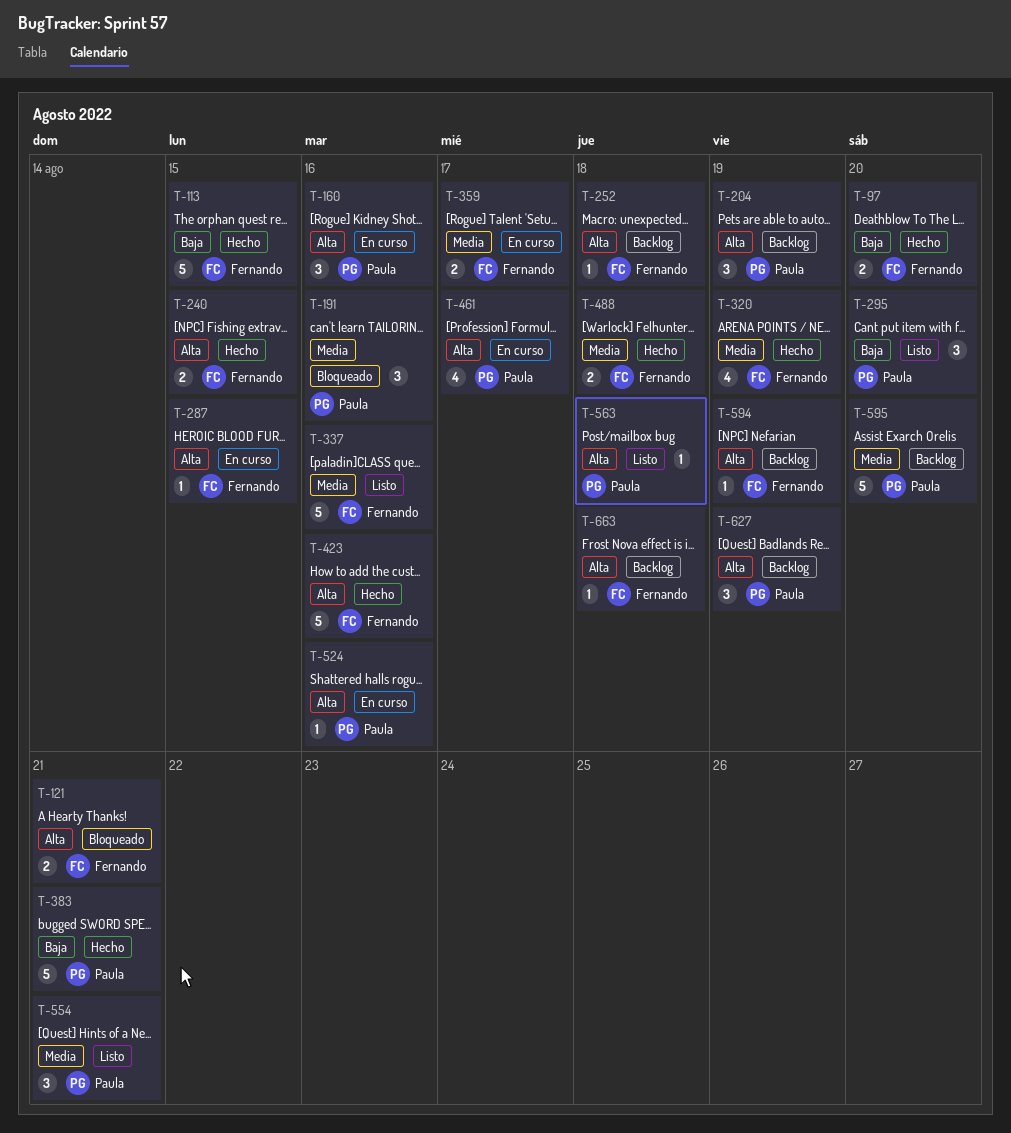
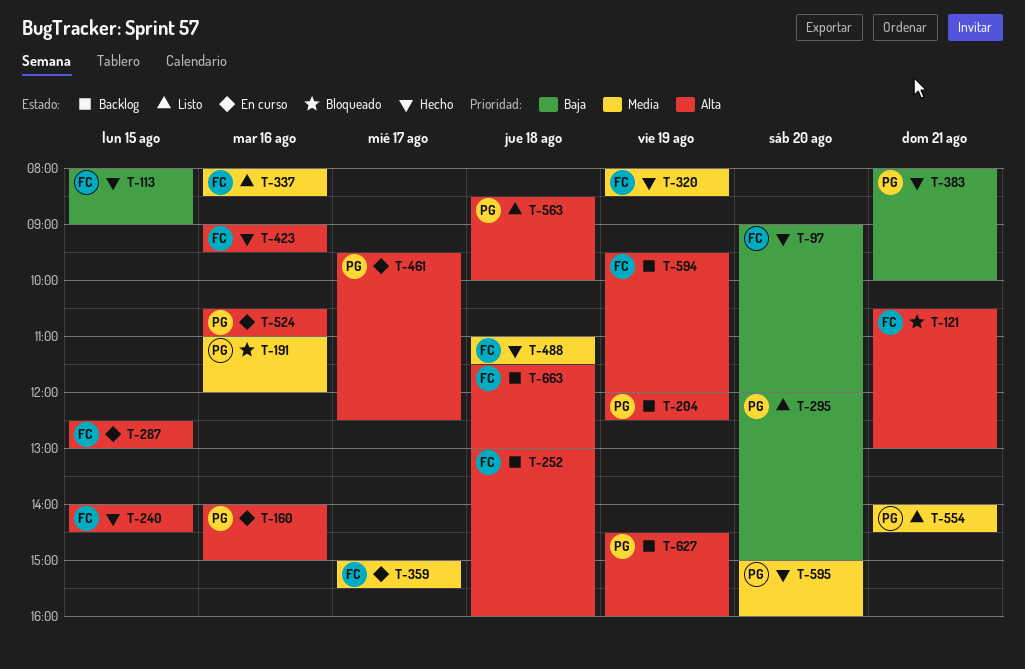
T-595, status: Backlog -> Hecho

